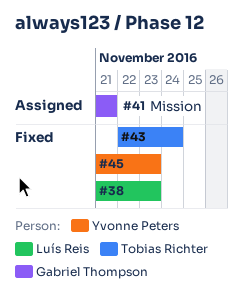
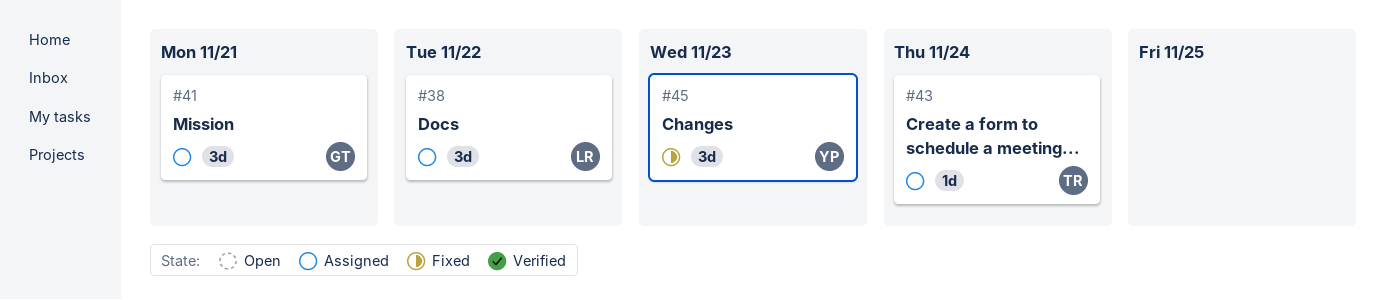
#38, status: Fixed -> Assigned
#38, due: Nov 23 -> Nov 22
#43, status: Fixed -> Assigned

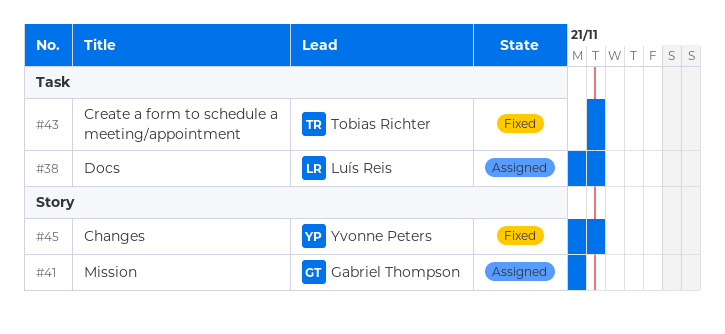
#43, status: Assigned -> Fixed
#43, due: Nov 24 -> Nov 22
#45, due: Nov 23 -> Nov 22

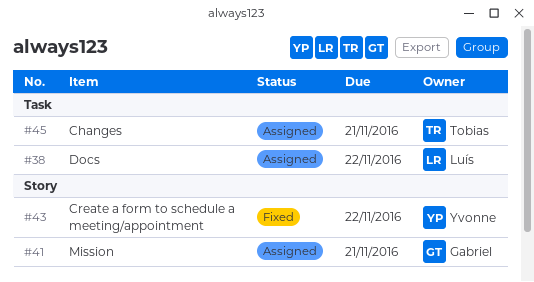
#43, owner: Tobias Richter -> Yvonne Peters
#43, label: Task -> Story
#45, status: Fixed -> Assigned
#45, owner: Yvonne Peters -> Tobias Richter
#45, label: Story -> Task
#45, due: Nov 22 -> Nov 21

